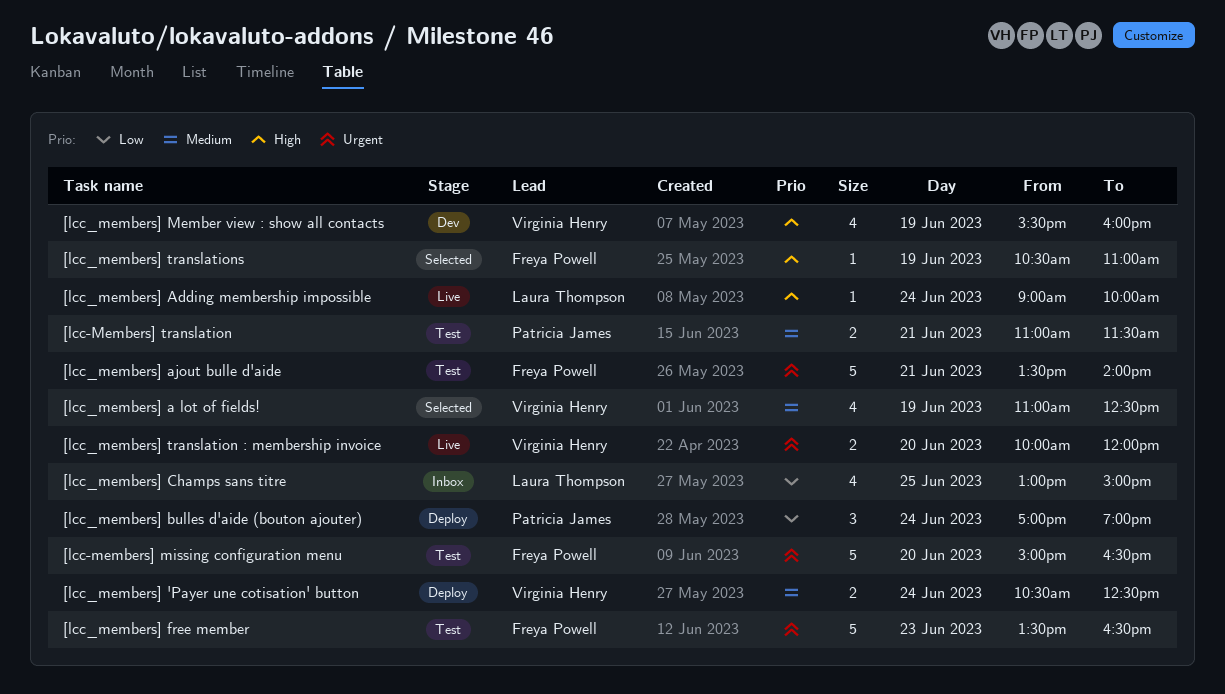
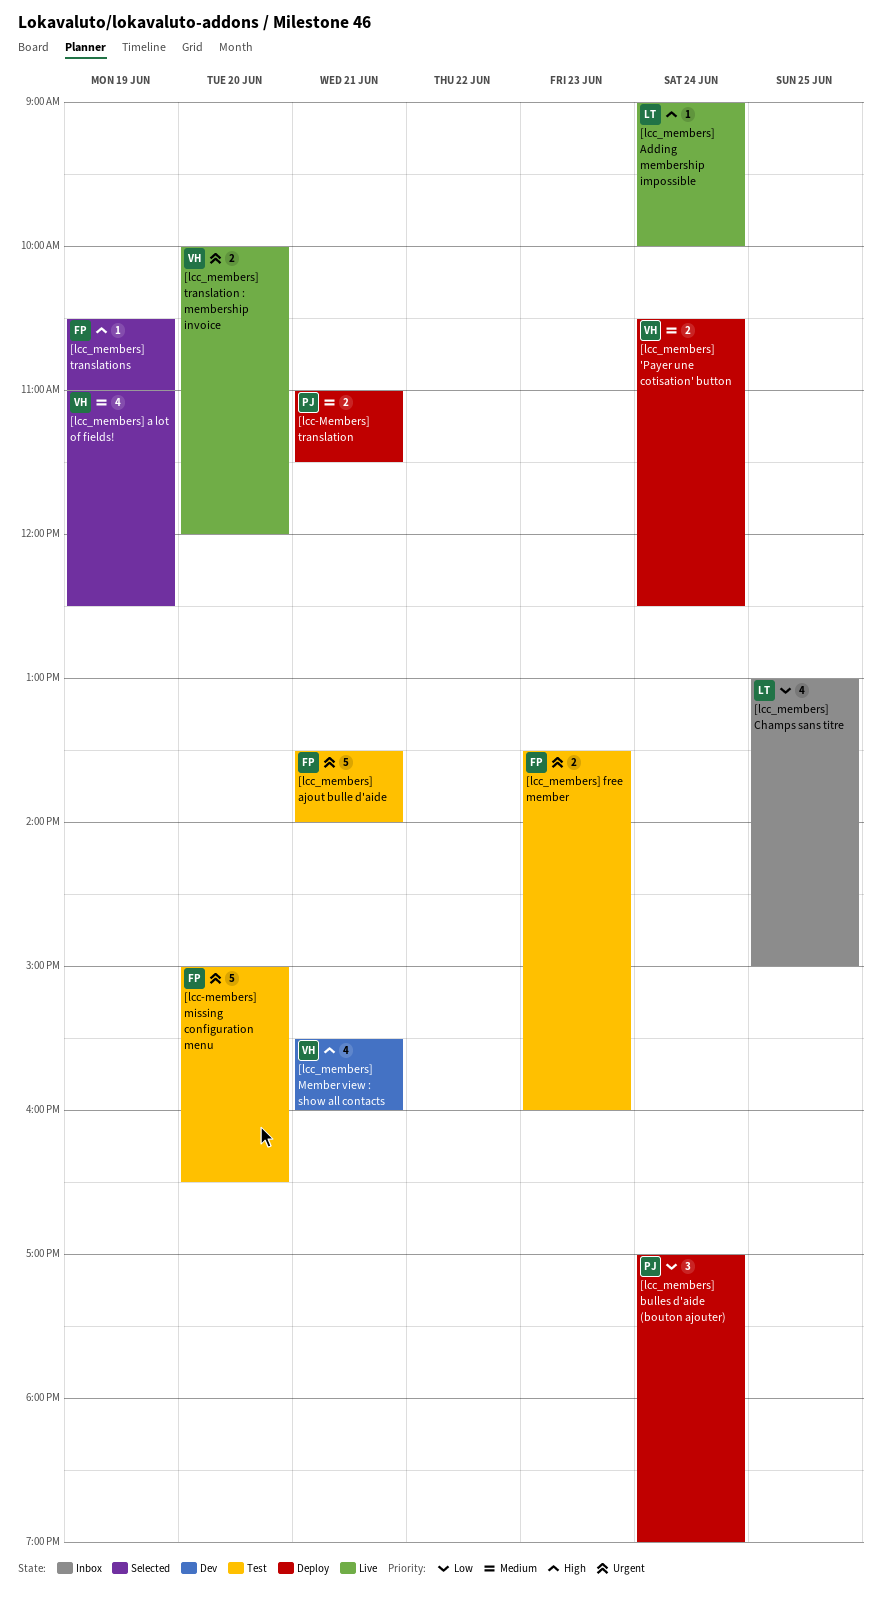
[lcc-Members] translation, status: Test -> Deploy
[lcc_members] free member, estimate: 5 -> 2
[lcc_members] free member, ends: 16:30 -> 16:00
[lcc_members] Member view : show all contacts, day: Jun 19 -> Jun 21

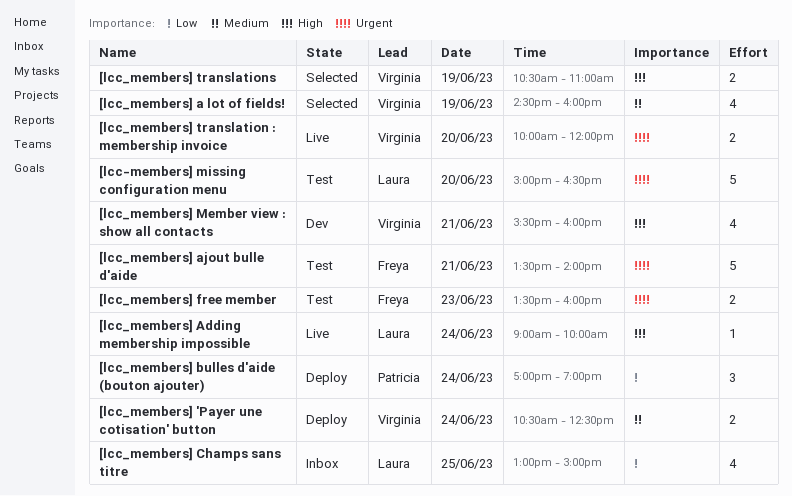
[lcc-members] missing configuration menu, owner: Freya -> Laura
[lcc-Members] translation: present -> none
[lcc_members] a lot of fields!, begins: 11:00 -> 14:30
[lcc_members] a lot of fields!, ends: 12:30 -> 16:00
[lcc_members] translations, owner: Freya -> Virginia
[lcc_members] translations, estimate: 1 -> 2

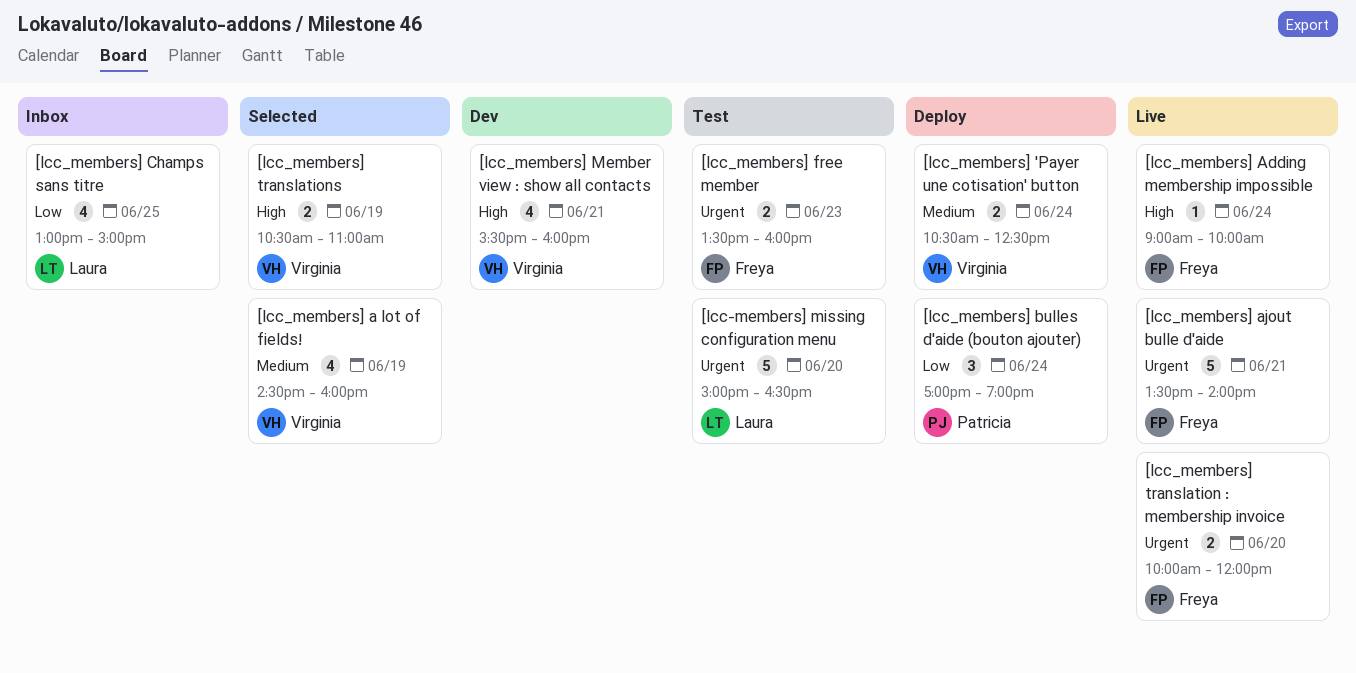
[lcc_members] Adding membership impossible, owner: Laura -> Freya
[lcc_members] ajout bulle d'aide, status: Test -> Live
[lcc_members] translation : membership invoice, owner: Virginia -> Freya

